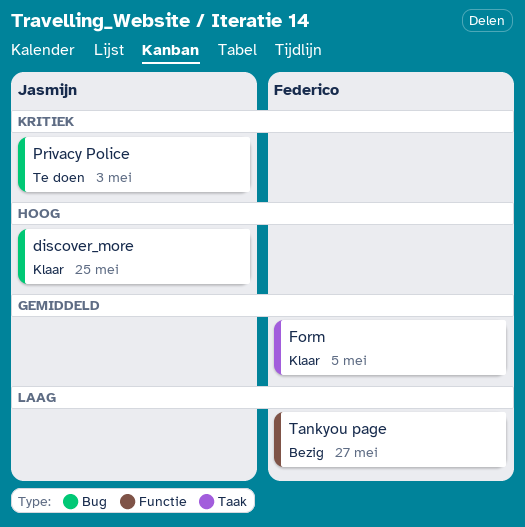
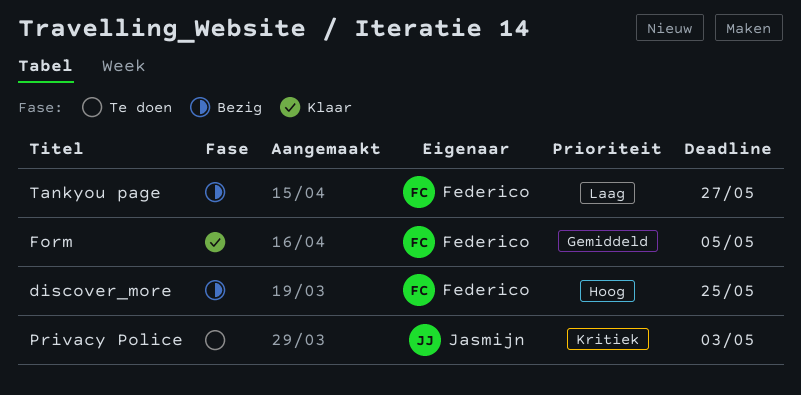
discover_more, status: Klaar -> Bezig
discover_more, owner: Jasmijn -> Federico

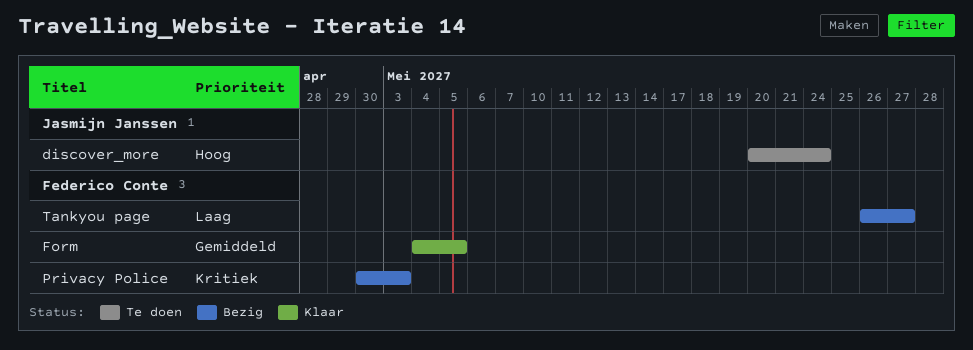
discover_more, status: Bezig -> Te doen
discover_more, owner: Federico Conte -> Jasmijn Janssen
discover_more, due: May 25 -> May 24
Privacy Police, status: Te doen -> Bezig
Privacy Police, owner: Jasmijn Janssen -> Federico Conte

